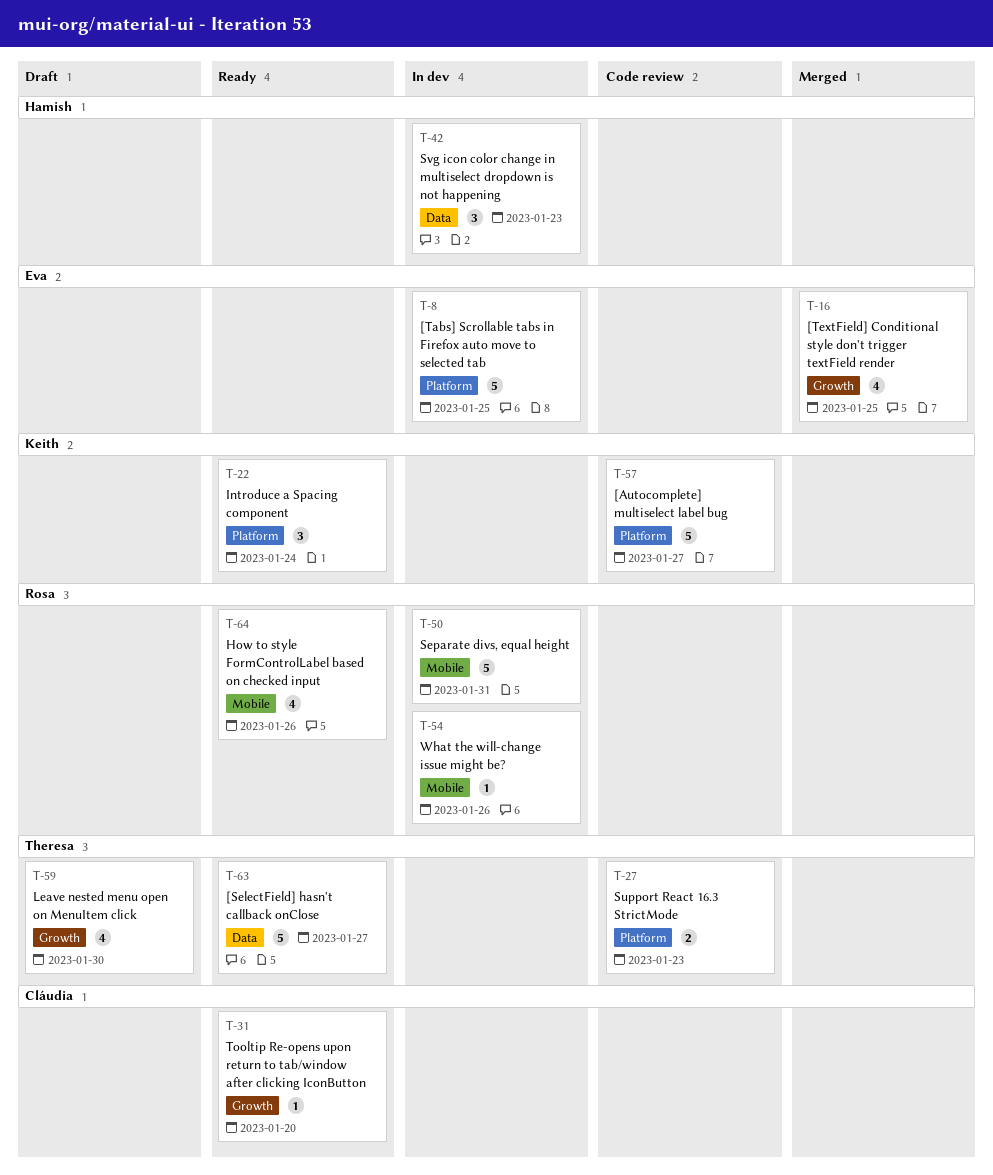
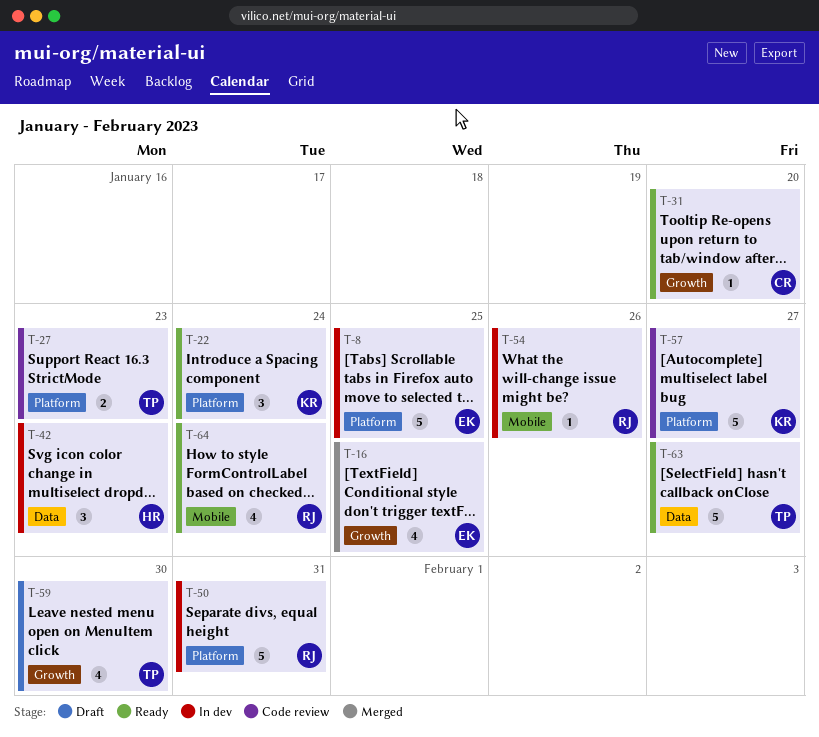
T-50, label: Mobile -> Platform
T-64, due: Jan 26 -> Jan 24

